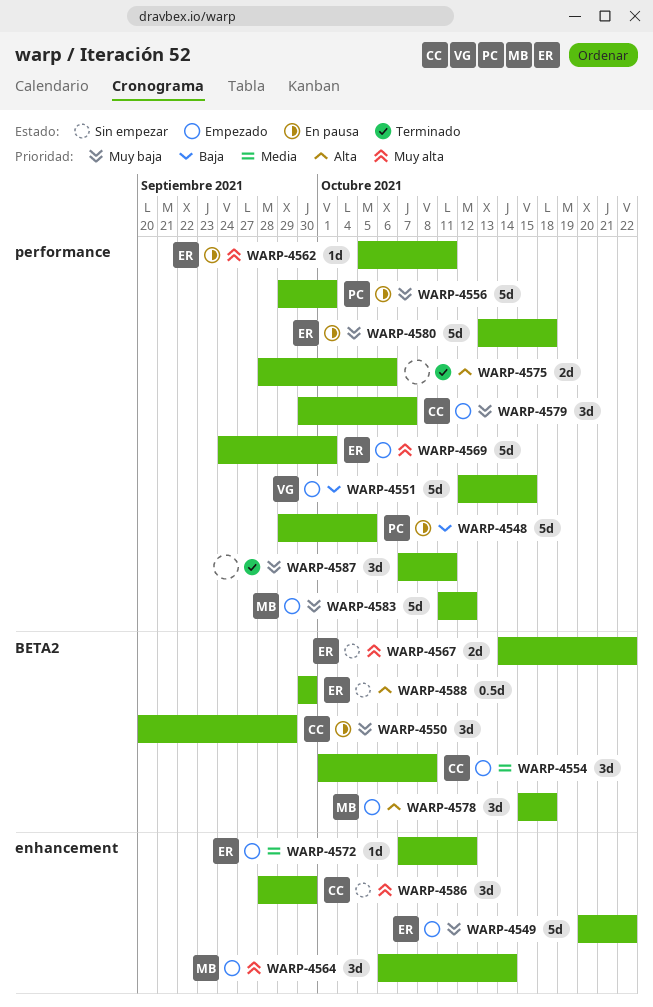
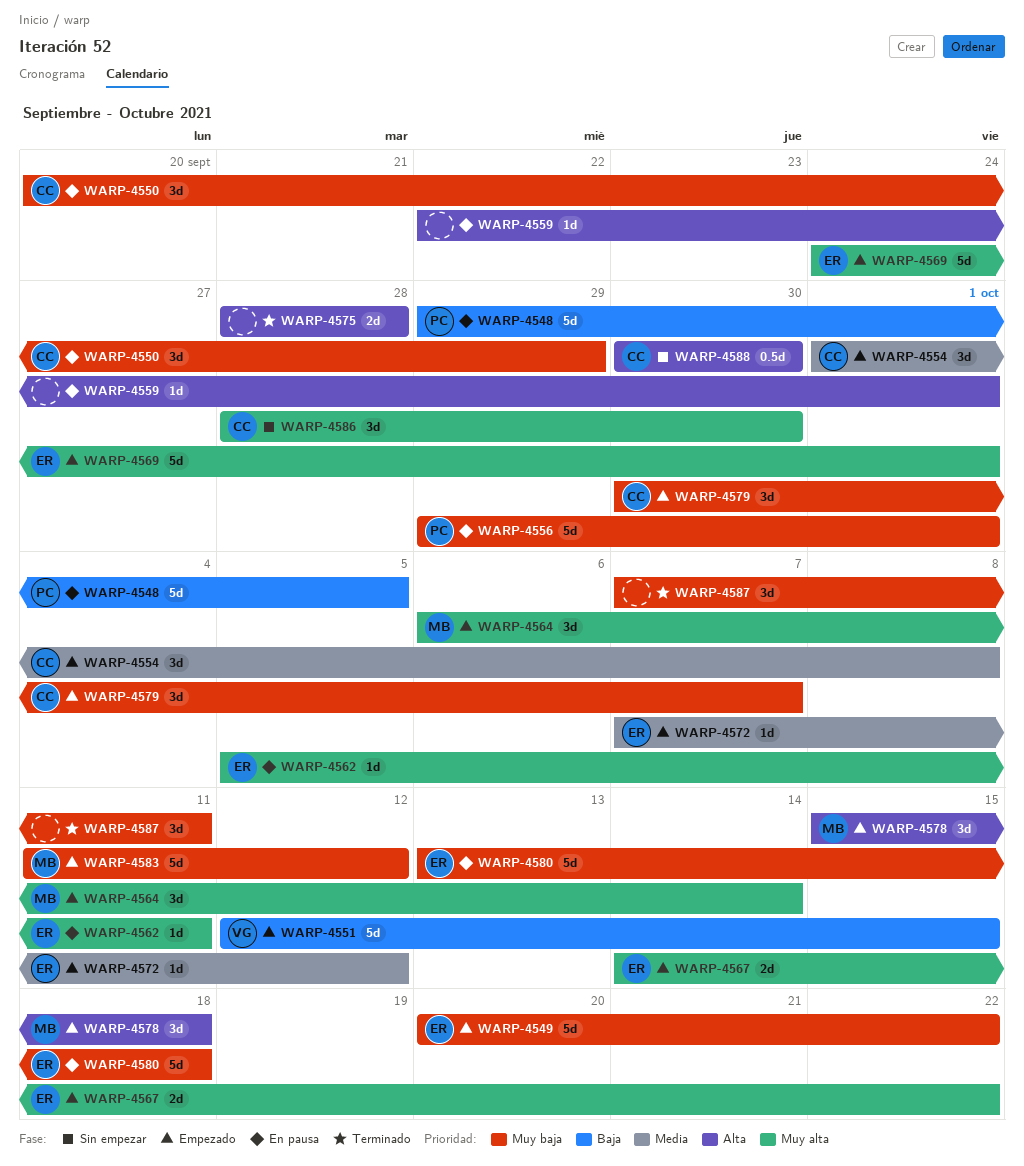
WARP-4559: none -> present
WARP-4567, status: Sin empezar -> Empezado
WARP-4575, due: Oct 6 -> Sep 28
WARP-4588, owner: ER -> CC

